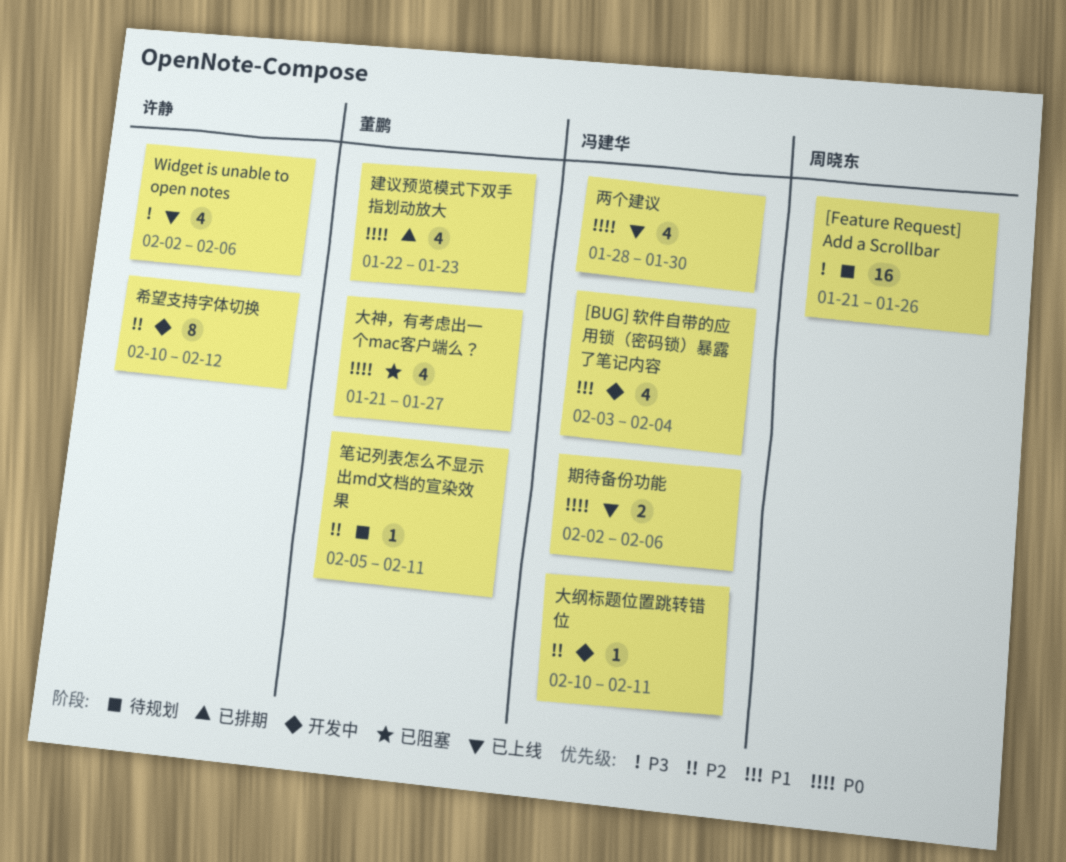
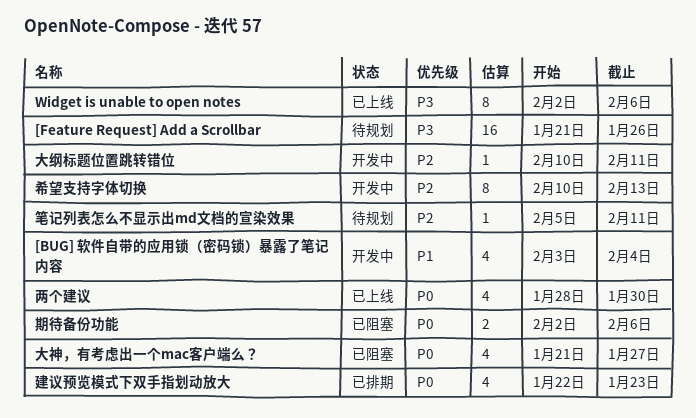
Widget is unable to open notes, estimate: 4 -> 8
希望支持字体切换, due: Feb 12 -> Feb 13
期待备份功能, status: 已上线 -> 已阻塞

